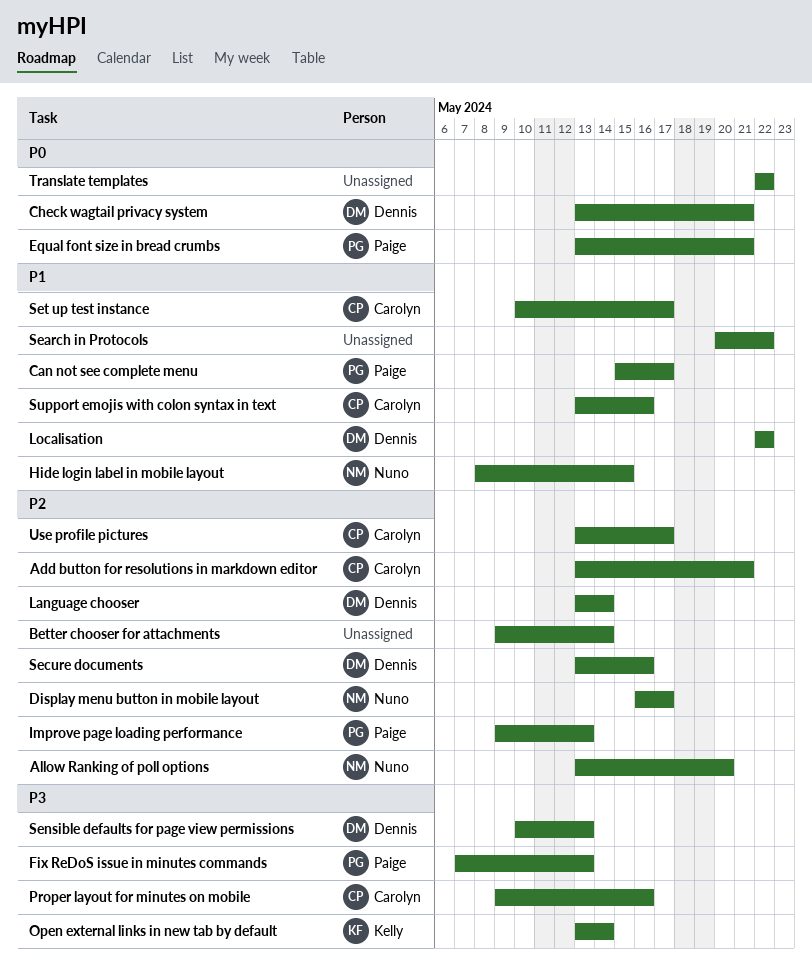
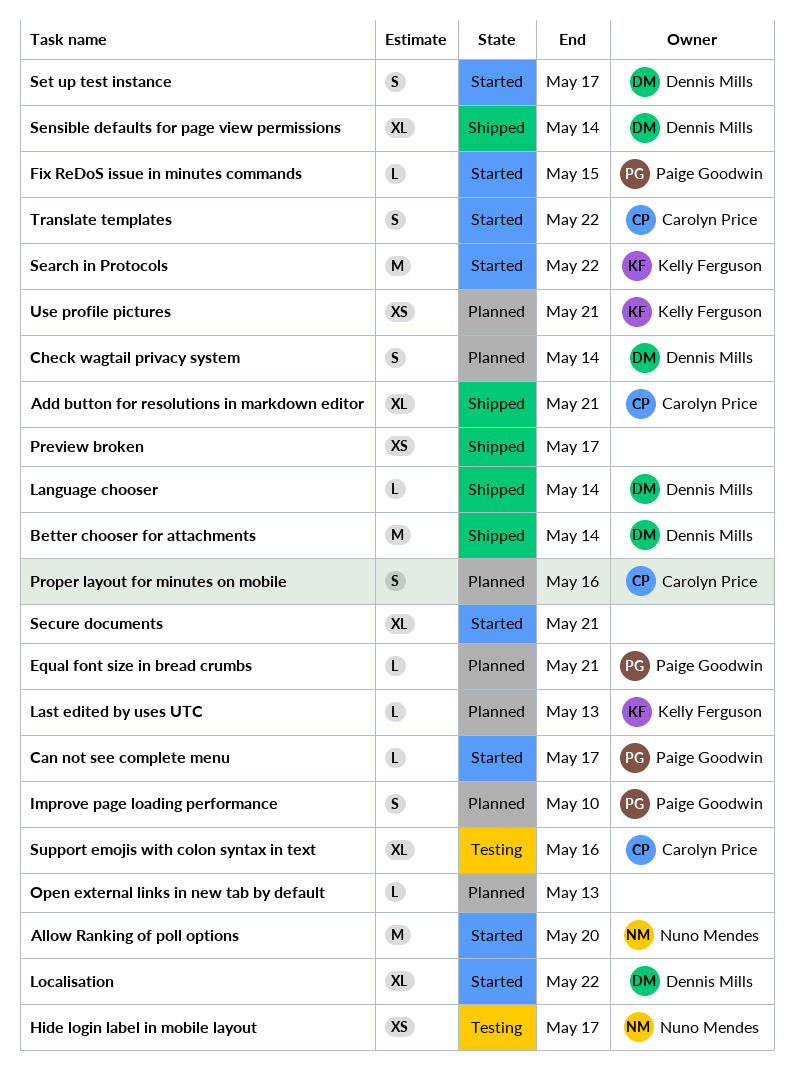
Better chooser for attachments, owner: none -> Dennis Mills
Check wagtail privacy system, due: May 21 -> May 14
Display menu button in mobile layout: present -> none
Fix ReDoS issue in minutes commands, due: May 13 -> May 15
Hide login label in mobile layout, due: May 15 -> May 17
Improve page loading performance, due: May 13 -> May 10
Last edited by uses UTC: none -> present
Open external links in new tab by default, owner: Kelly Ferguson -> none
Open external links in new tab by default, due: May 14 -> May 13
Preview broken: none -> present
Search in Protocols, owner: none -> Kelly Ferguson
Secure documents, owner: Dennis Mills -> none
Secure documents, due: May 16 -> May 21
Sensible defaults for page view permissions, due: May 13 -> May 14
Set up test instance, owner: Carolyn Price -> Dennis Mills
Translate templates, owner: none -> Carolyn Price
Use profile pictures, owner: Carolyn Price -> Kelly Ferguson
Use profile pictures, due: May 17 -> May 21

